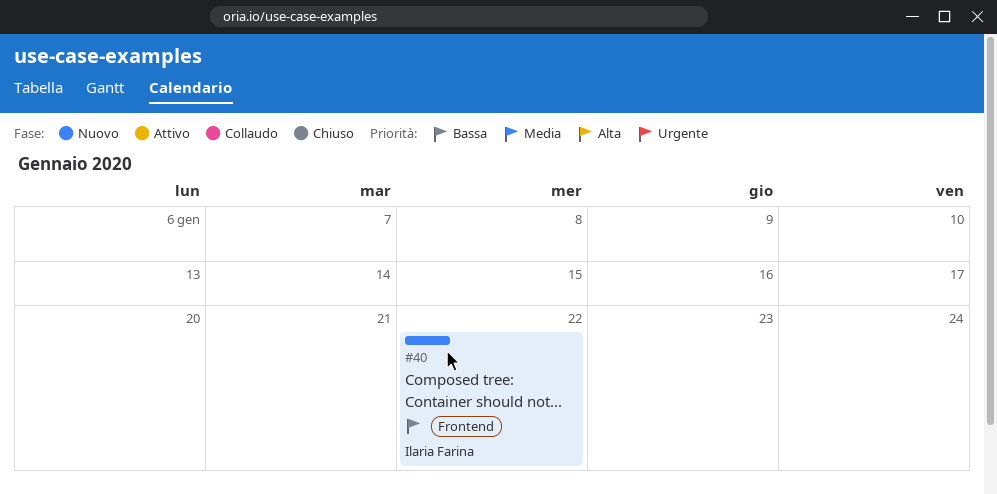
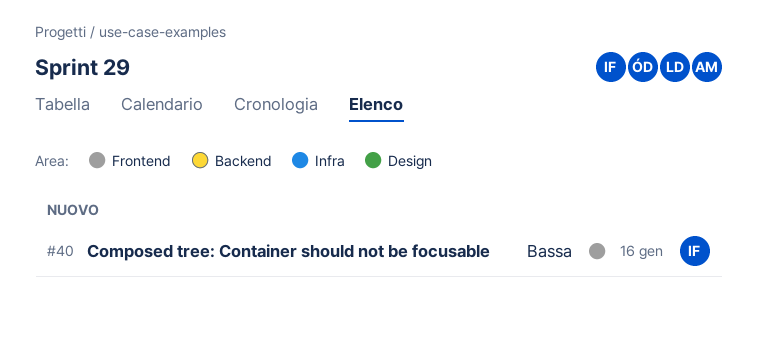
#40, due: Jan 22 -> Jan 16

